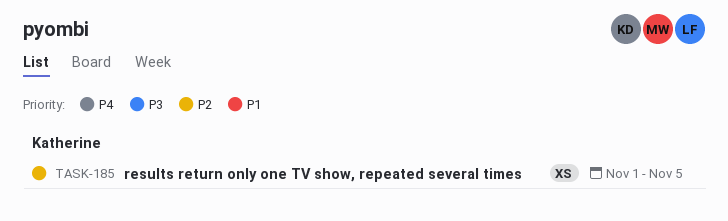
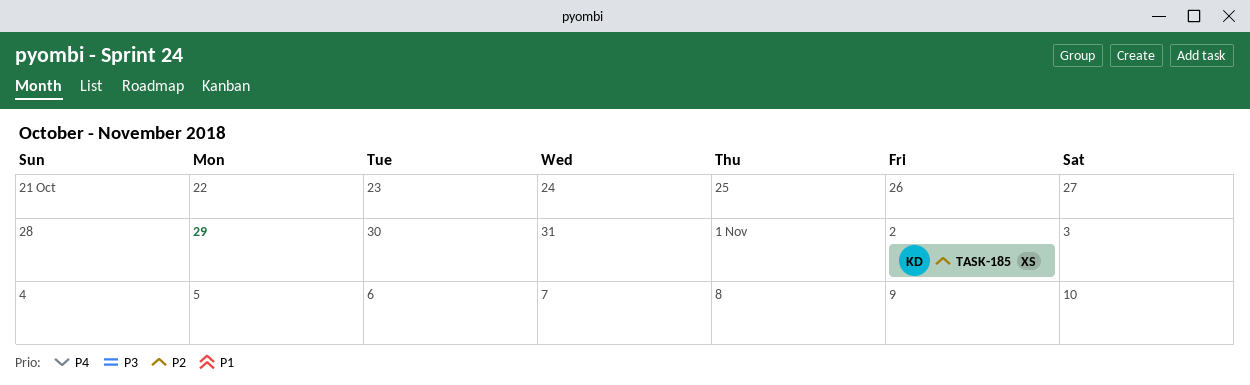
TASK-185, start: Nov 1 -> Nov 2
TASK-185, due: Nov 5 -> Nov 2

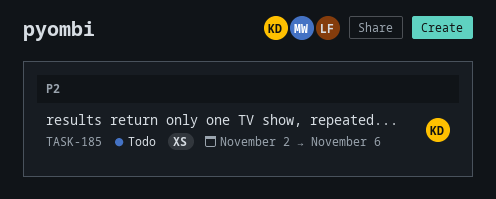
TASK-185, due: Nov 2 -> Nov 6

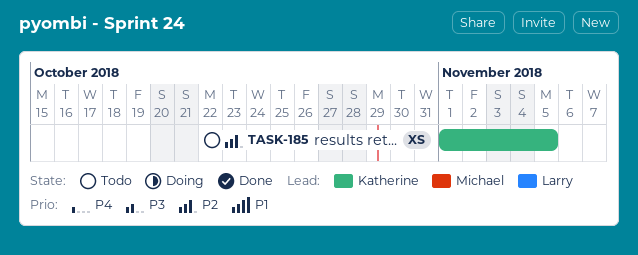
TASK-185, start: Nov 2 -> Nov 1
TASK-185, due: Nov 6 -> Nov 5

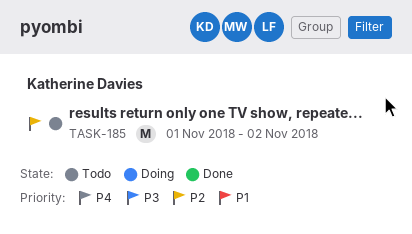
TASK-185, estimate: XS -> M
TASK-185, due: Nov 5 -> Nov 2

